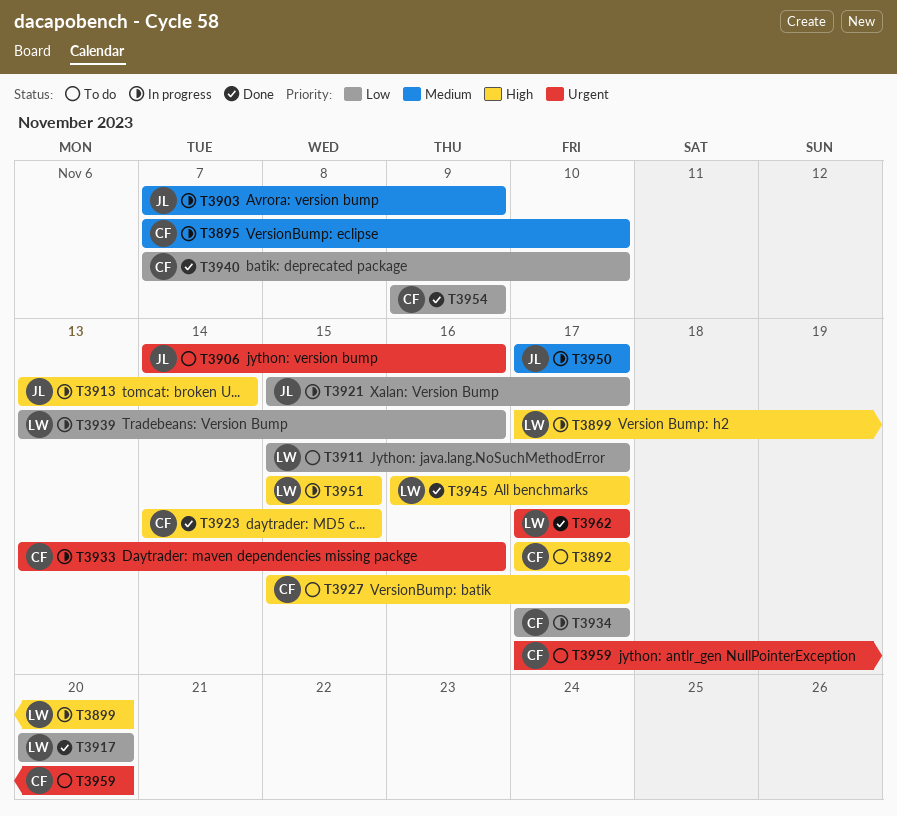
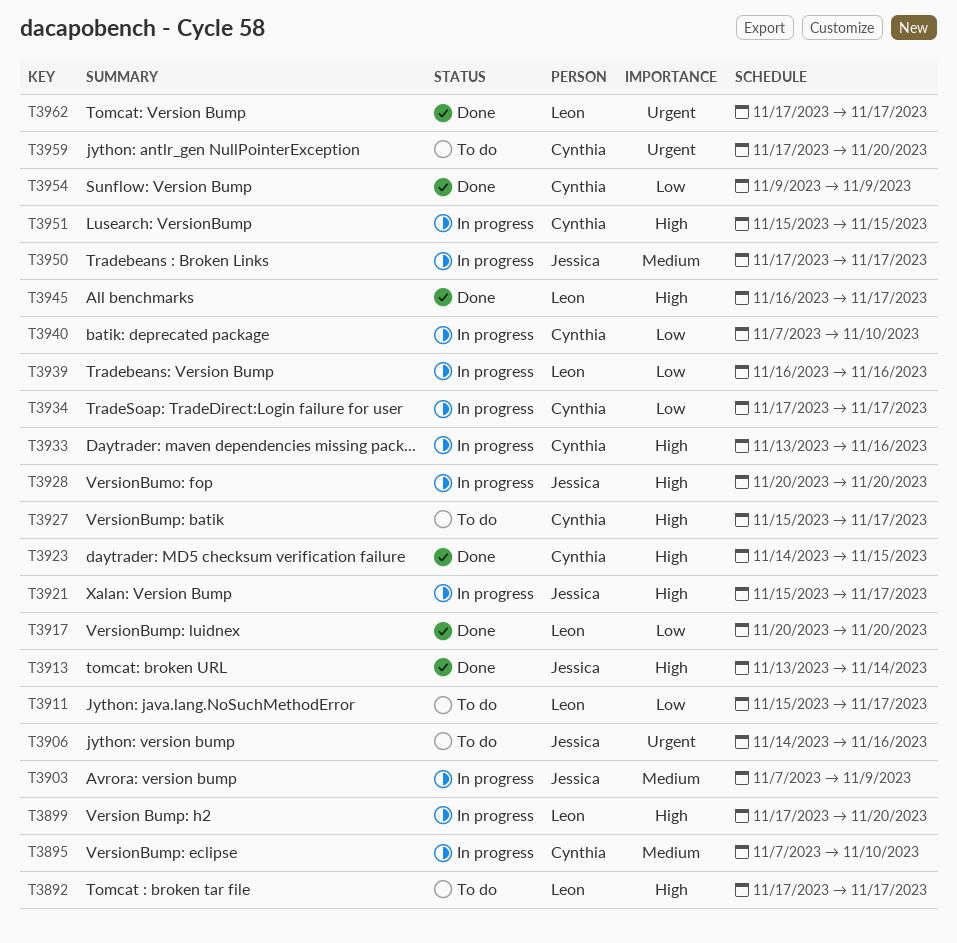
T3892, owner: Cynthia -> Leon
T3913, status: In progress -> Done
T3921, priority: Low -> High
T3928: none -> present
T3933, priority: Urgent -> High
T3939, start: Nov 13 -> Nov 16
T3940, status: Done -> In progress
T3951, owner: Leon -> Cynthia

